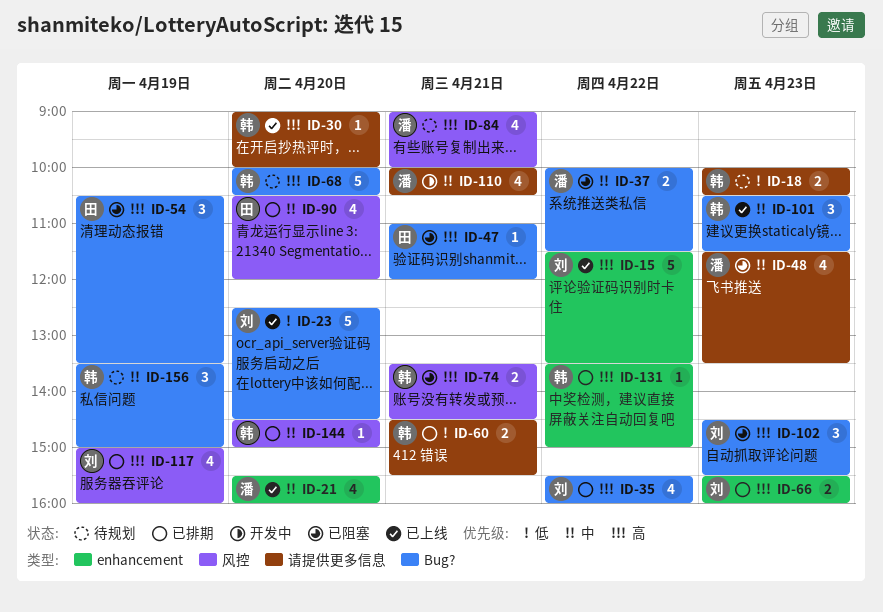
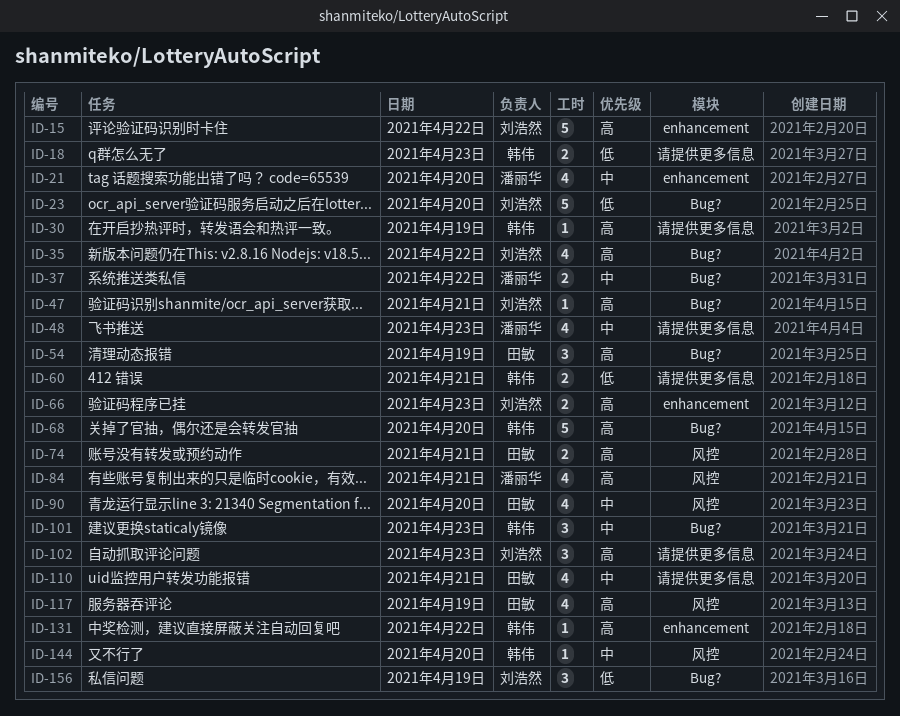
ID-30, day: Apr 20 -> Apr 19
ID-47, owner: 田敏 -> 刘浩然
ID-74, owner: 韩伟 -> 田敏
ID-102, label: Bug? -> 请提供更多信息
ID-110, owner: 潘丽华 -> 田敏
ID-117, owner: 刘浩然 -> 田敏
ID-156, owner: 韩伟 -> 刘浩然
ID-156, priority: 中 -> 低

